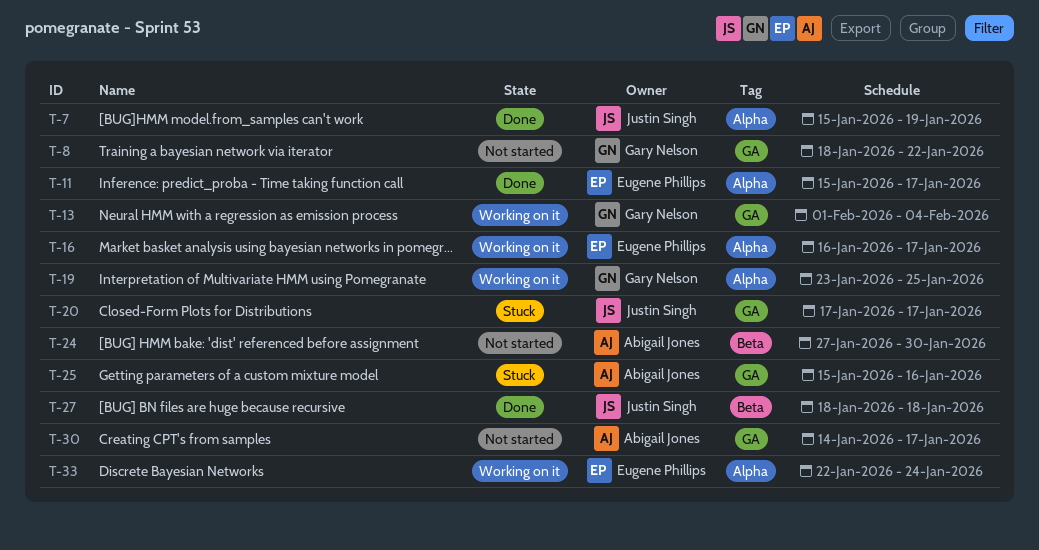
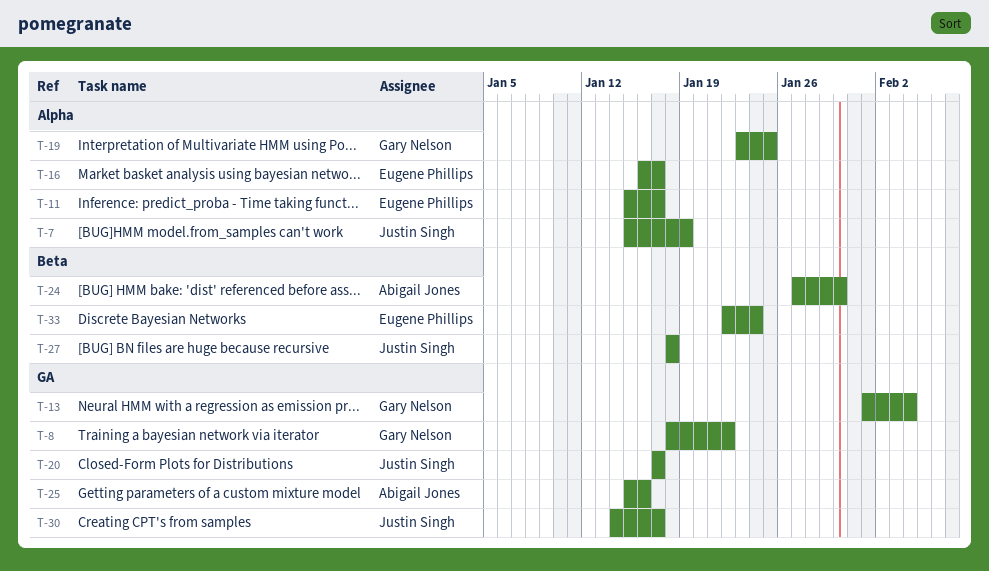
T-30, owner: Abigail Jones -> Justin Singh
T-33, label: Alpha -> Beta

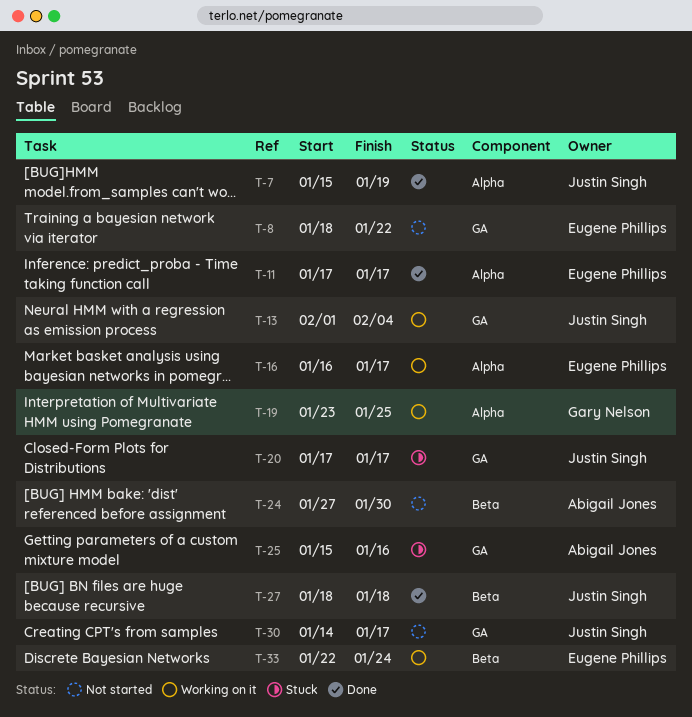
T-8, owner: Gary Nelson -> Eugene Phillips
T-11, start: Jan 15 -> Jan 17
T-13, owner: Gary Nelson -> Justin Singh

